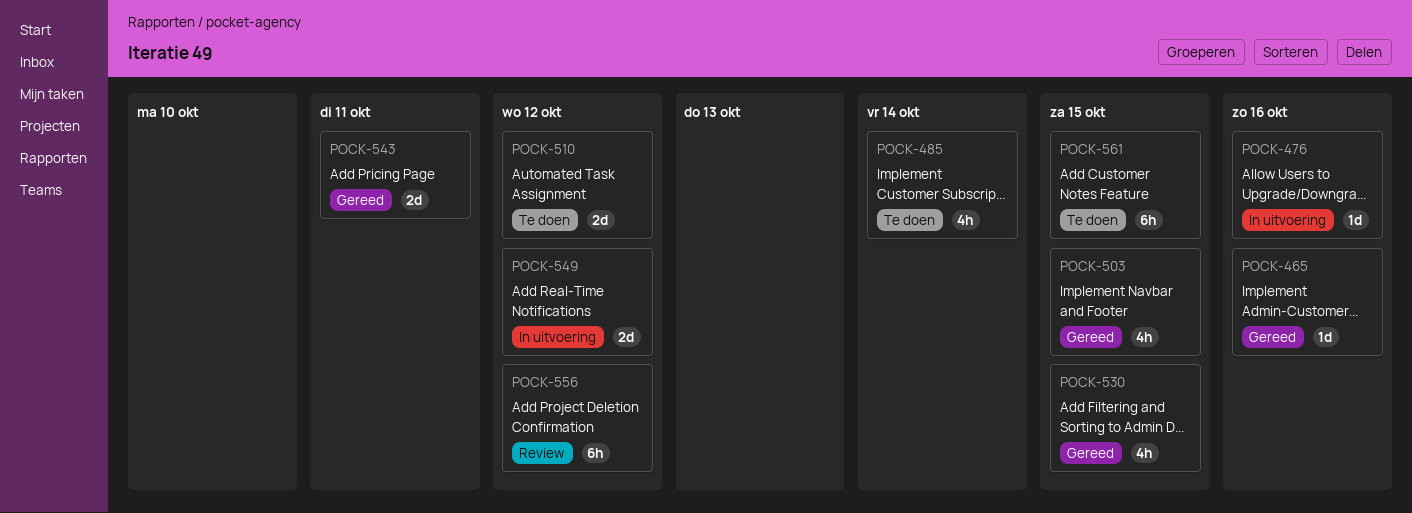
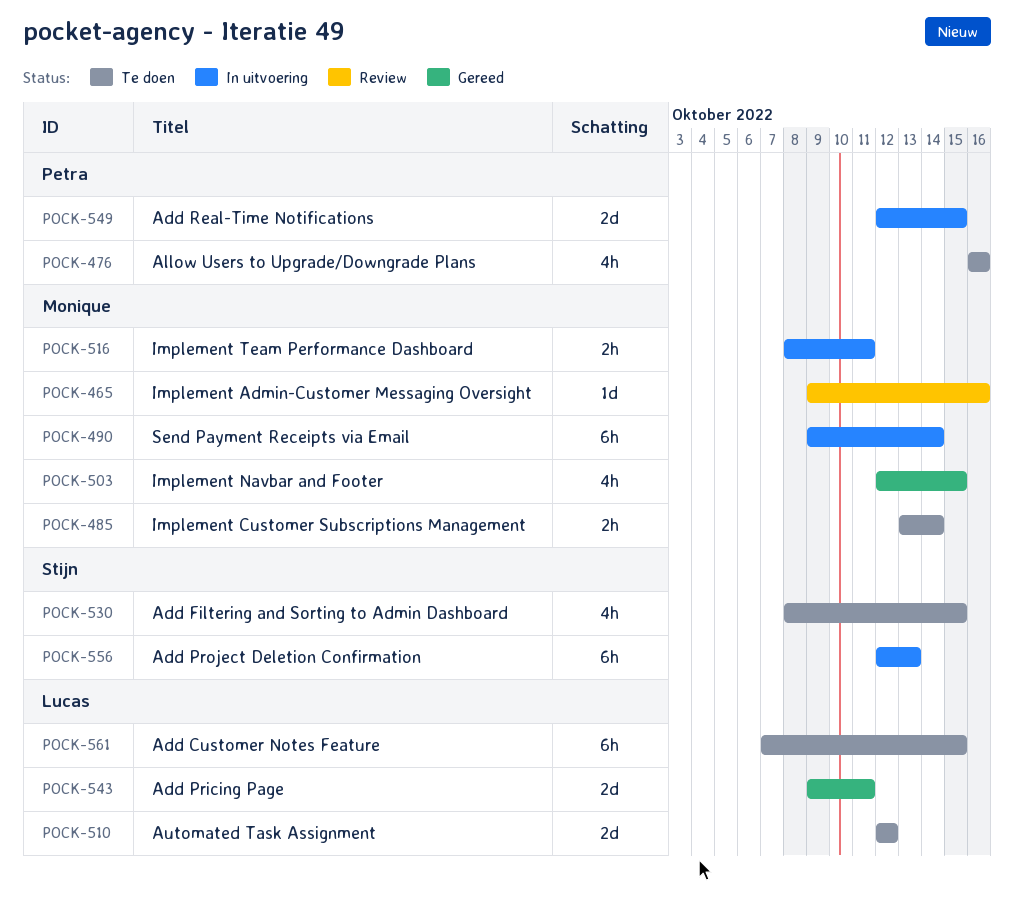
POCK-465, status: Gereed -> Review
POCK-476, status: In uitvoering -> Te doen
POCK-476, estimate: 1d -> 4h
POCK-485, estimate: 4h -> 2h
POCK-490: none -> present
POCK-516: none -> present
POCK-530, status: Gereed -> Te doen
POCK-549, due: Oct 12 -> Oct 15
POCK-556, status: Review -> In uitvoering
POCK-556, due: Oct 12 -> Oct 13

